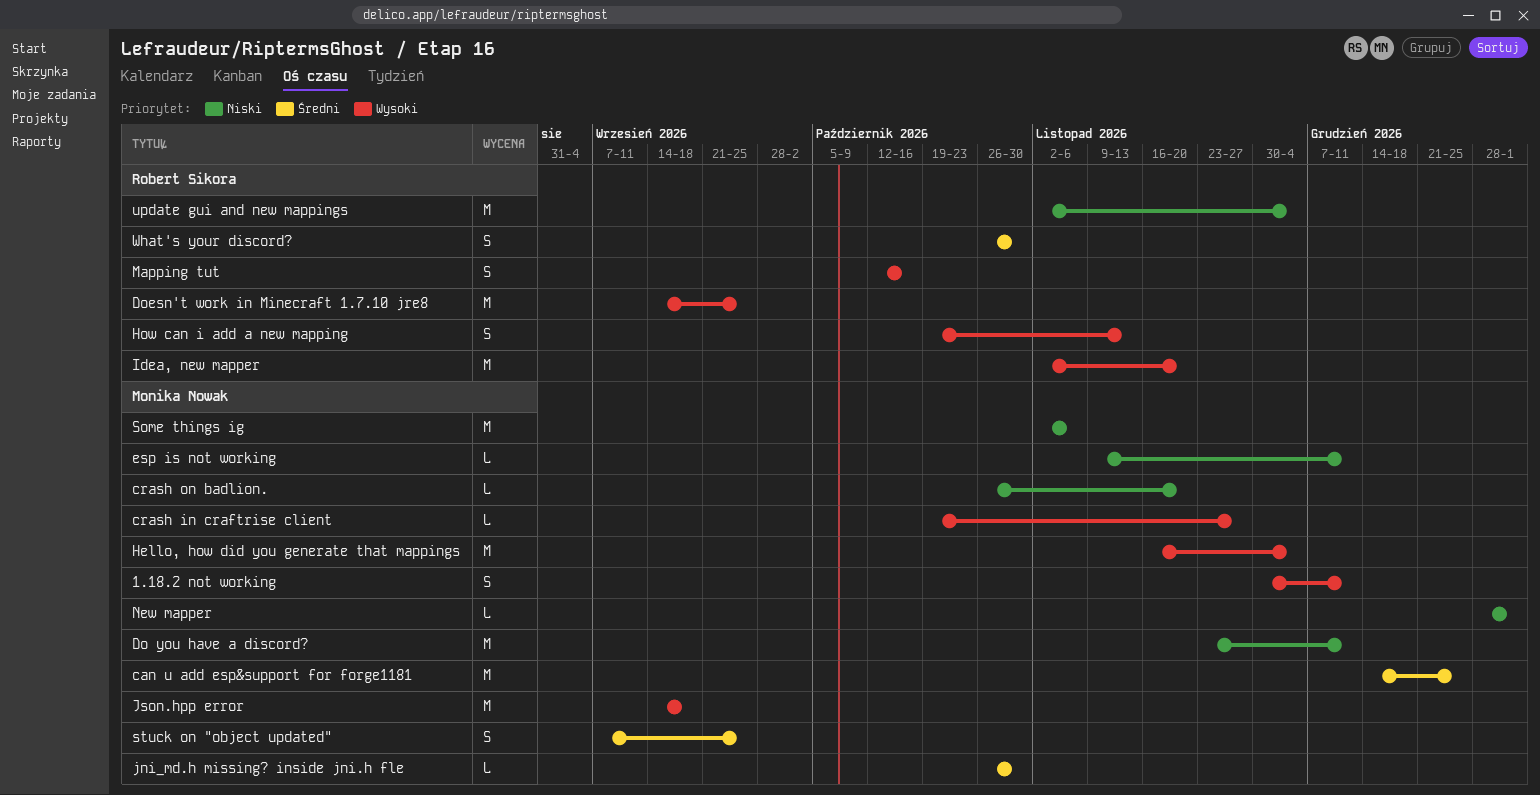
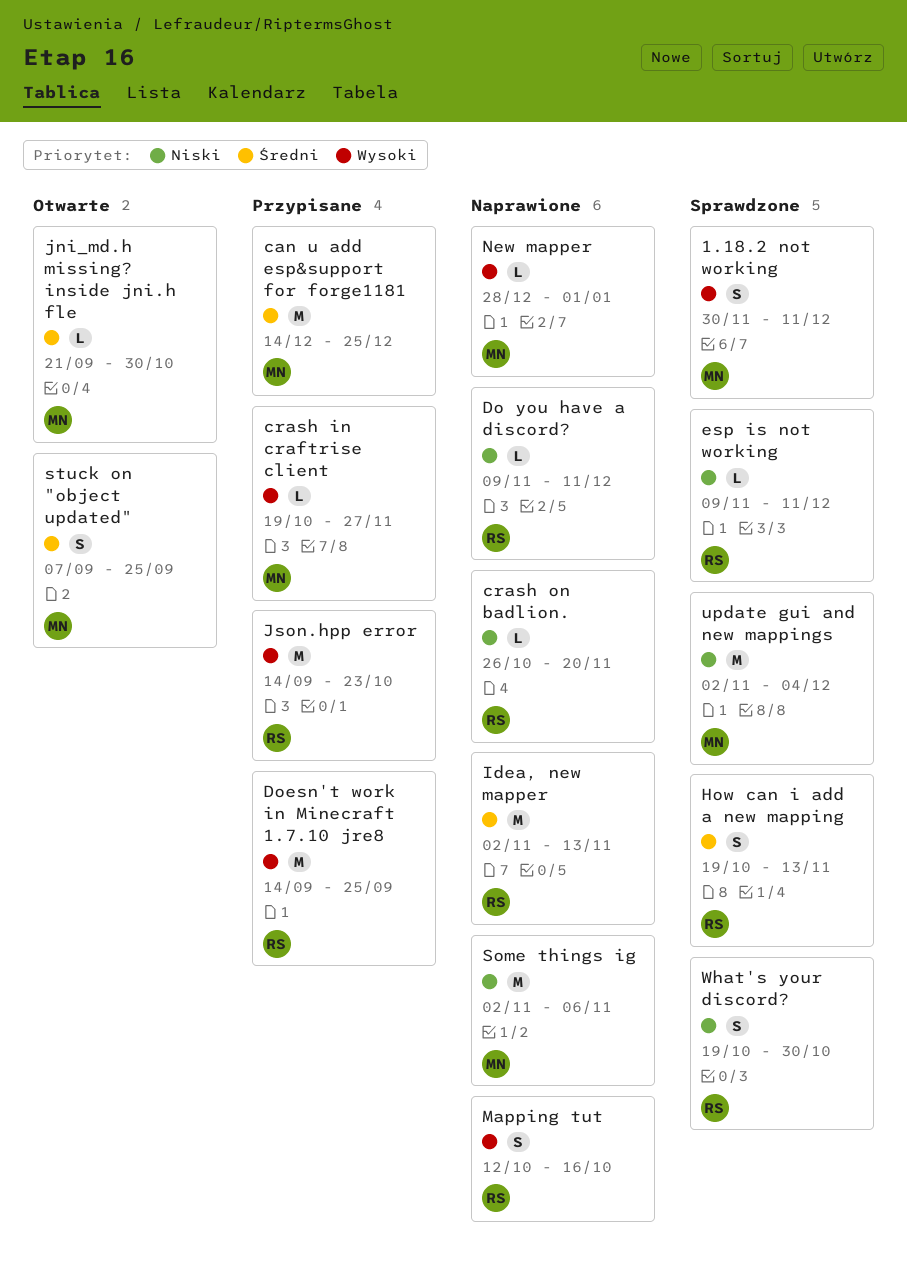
crash on badlion., owner: Monika Nowak -> Robert Sikora
Do you have a discord?, owner: Monika Nowak -> Robert Sikora
Do you have a discord?, estimate: M -> L
Do you have a discord?, start: Nov 23 -> Nov 9
esp is not working, owner: Monika Nowak -> Robert Sikora
Hello, how did you generate that mappings: present -> none
How can i add a new mapping, priority: Wysoki -> Średni
Idea, new mapper, priority: Wysoki -> Średni
Idea, new mapper, due: Nov 20 -> Nov 13
jni_md.h missing? inside jni.h fle, start: Oct 26 -> Sep 21
Json.hpp error, owner: Monika Nowak -> Robert Sikora
Json.hpp error, due: Sep 18 -> Oct 23
New mapper, priority: Niski -> Wysoki
update gui and new mappings, owner: Robert Sikora -> Monika Nowak
What's your discord?, priority: Średni -> Niski
What's your discord?, start: Oct 26 -> Oct 19

